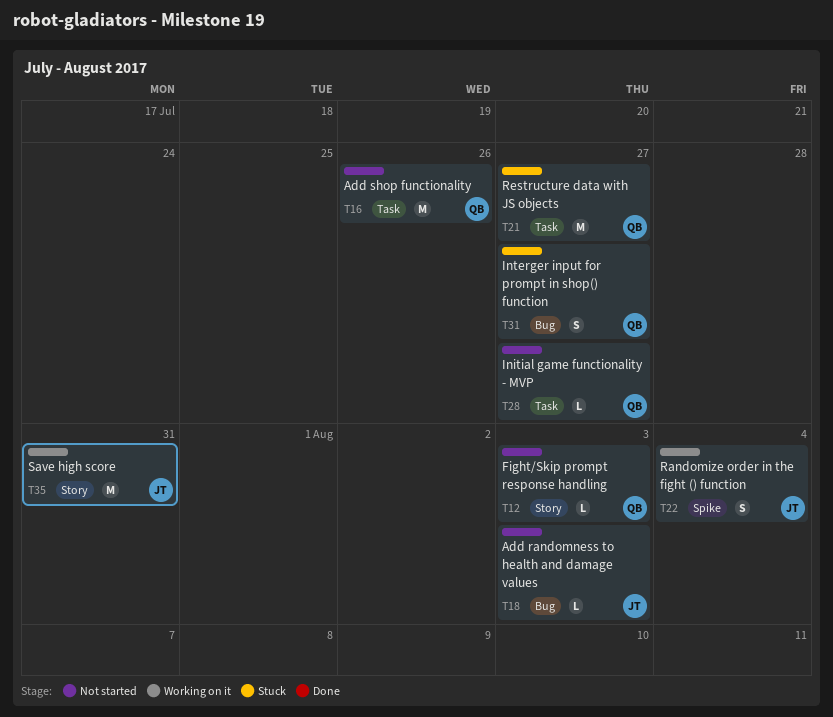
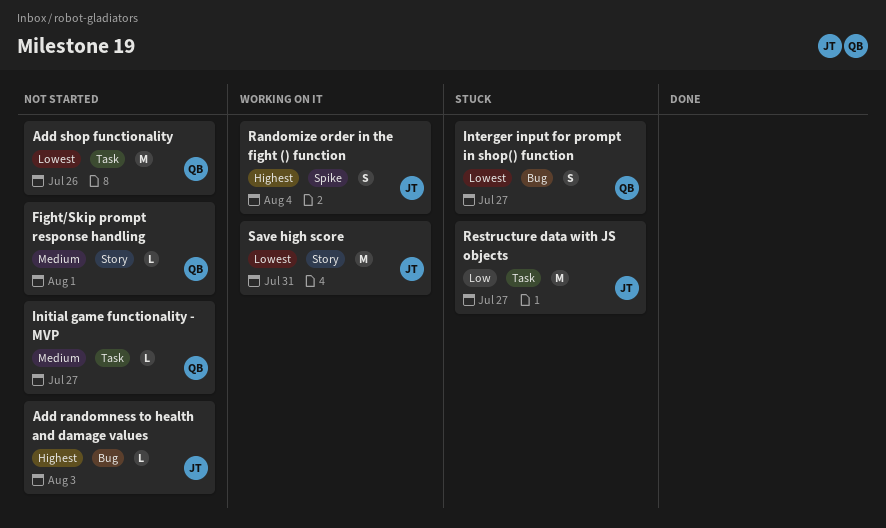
Fight/Skip prompt response handling, due: Aug 3 -> Aug 1
Restructure data with JS objects, owner: QB -> JT

